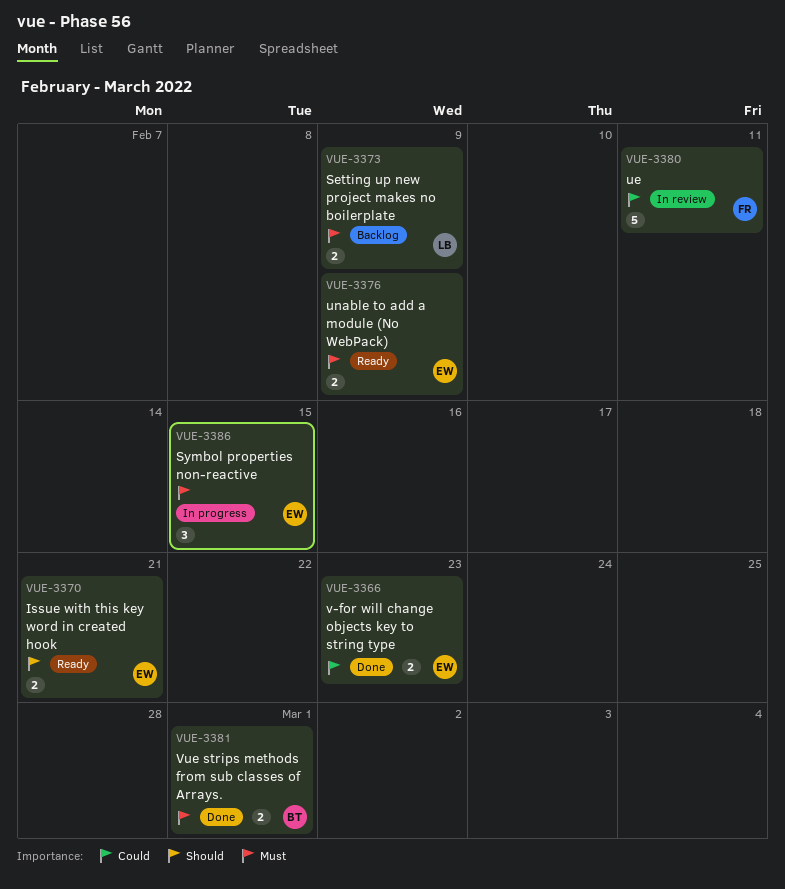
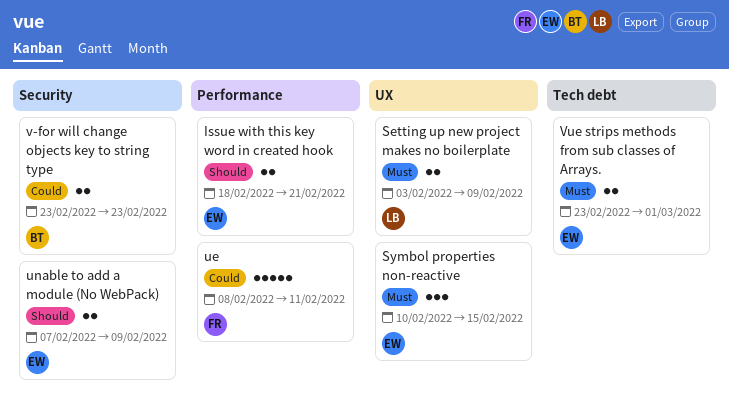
unable to add a module (No WebPack), priority: Must -> Should
v-for will change objects key to string type, owner: EW -> BT
Vue strips methods from sub classes of Arrays., owner: BT -> EW

